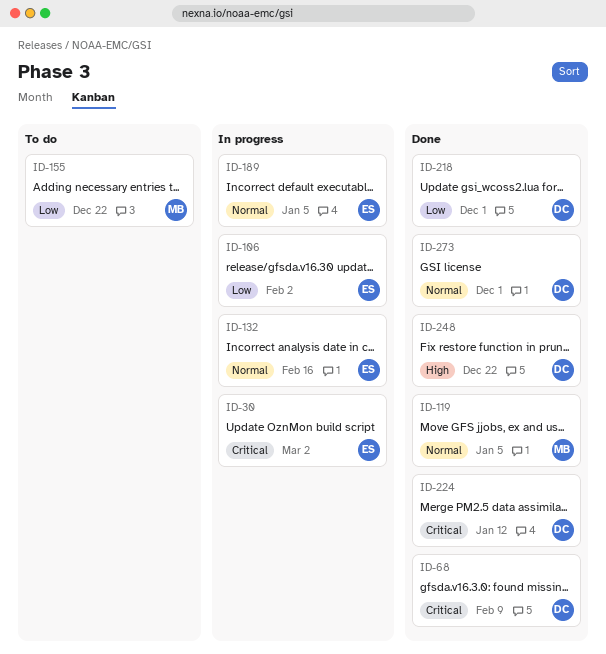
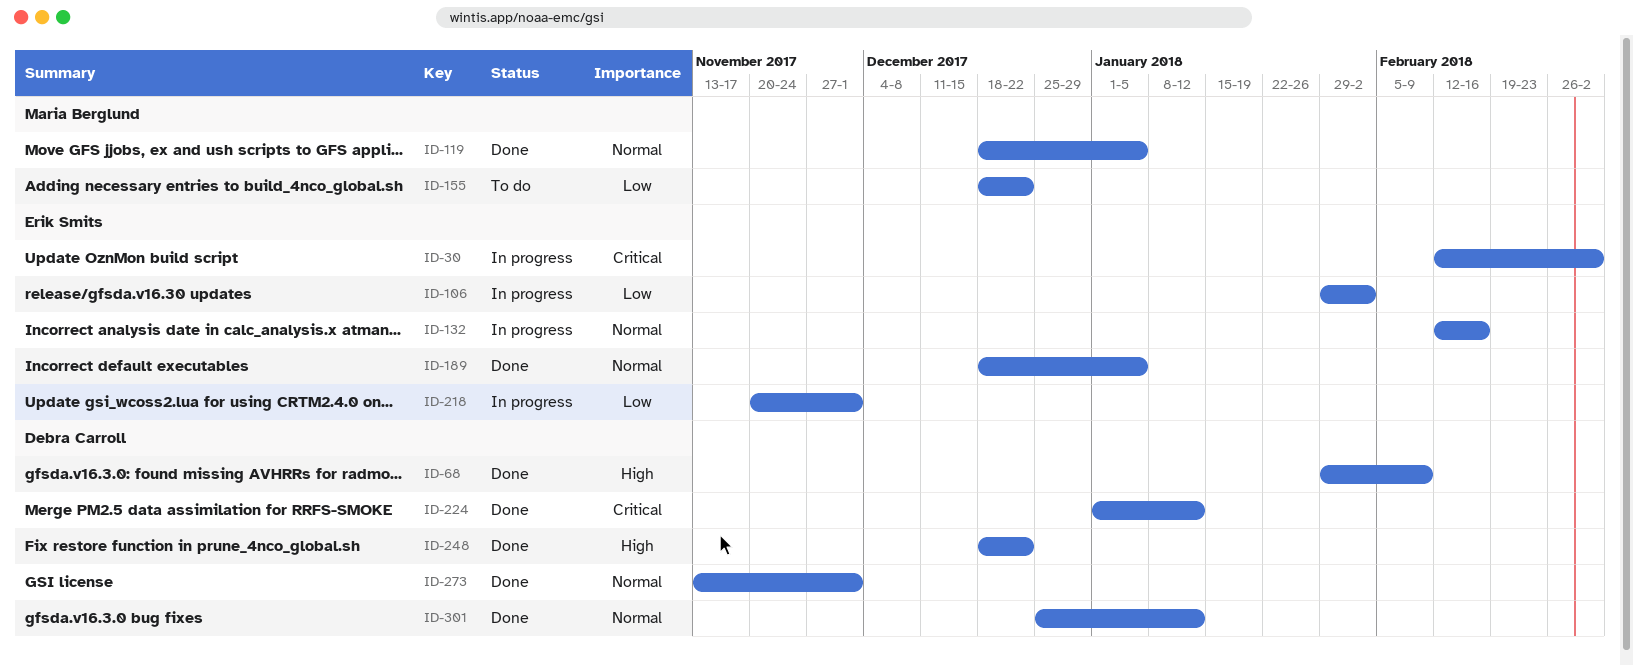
ID-68, priority: Critical -> High
ID-189, status: In progress -> Done
ID-218, status: Done -> In progress
ID-218, owner: Debra Carroll -> Erik Smits
ID-301: none -> present

